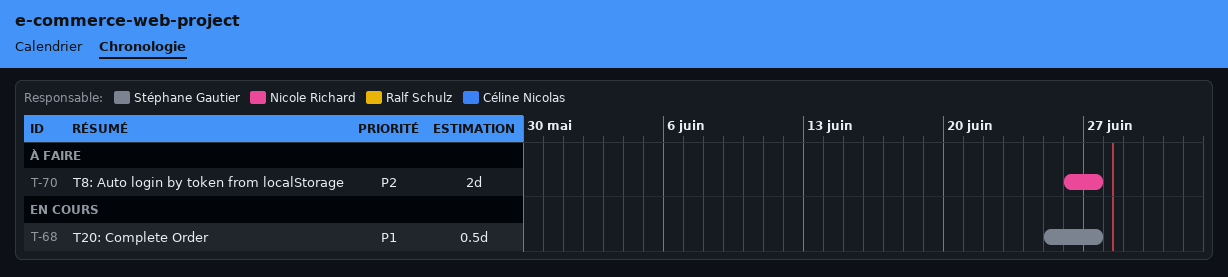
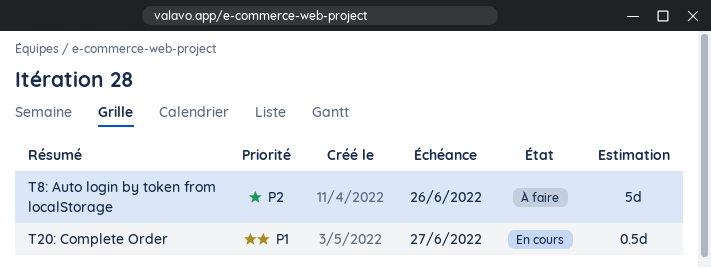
T8: Auto login by token from localStorage, estimate: 2d -> 5d
T8: Auto login by token from localStorage, due: Jun 27 -> Jun 26

